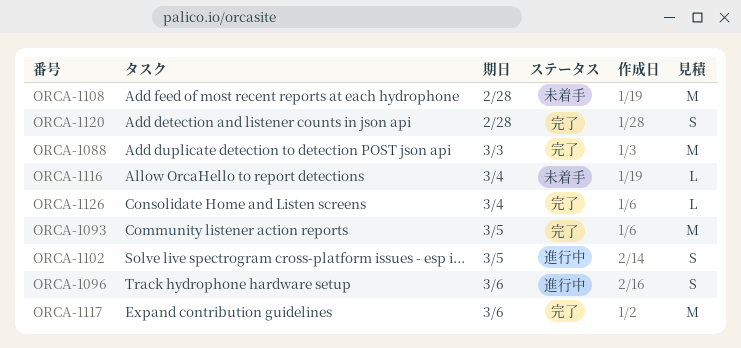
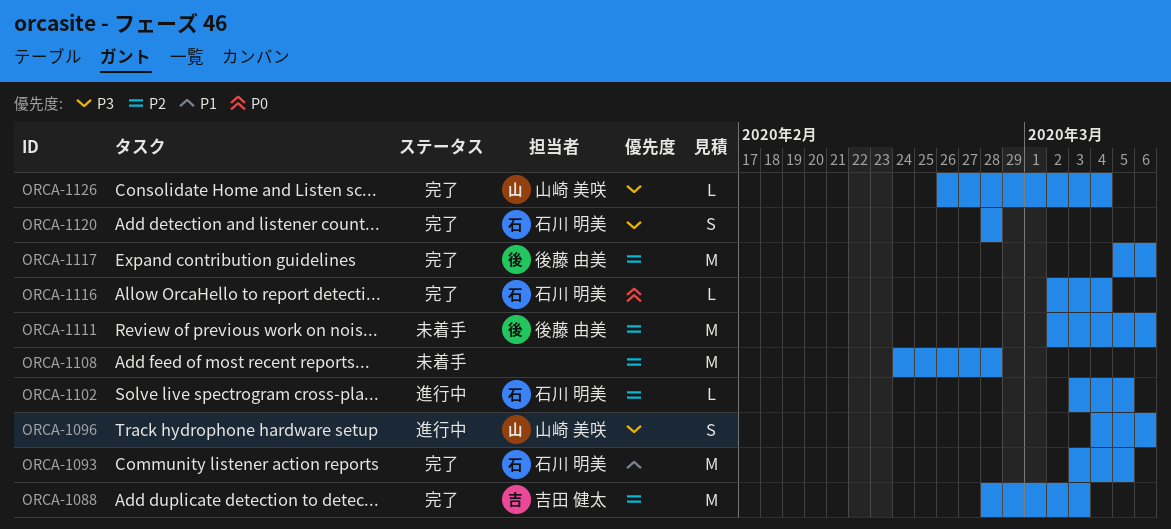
ORCA-1102, estimate: S -> L
ORCA-1111: none -> present
ORCA-1116, status: 未着手 -> 完了

